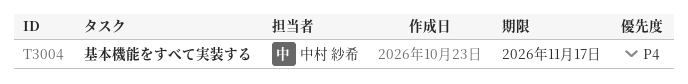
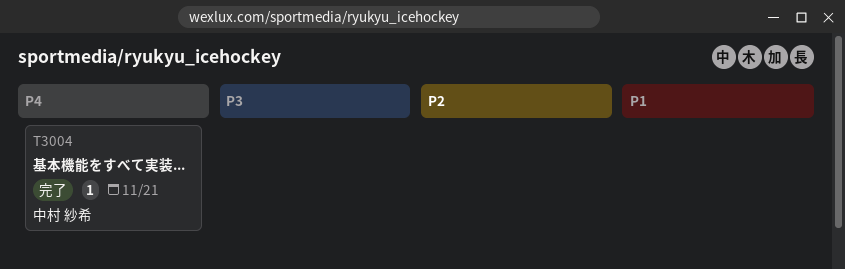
T3004, due: Nov 17 -> Nov 21

